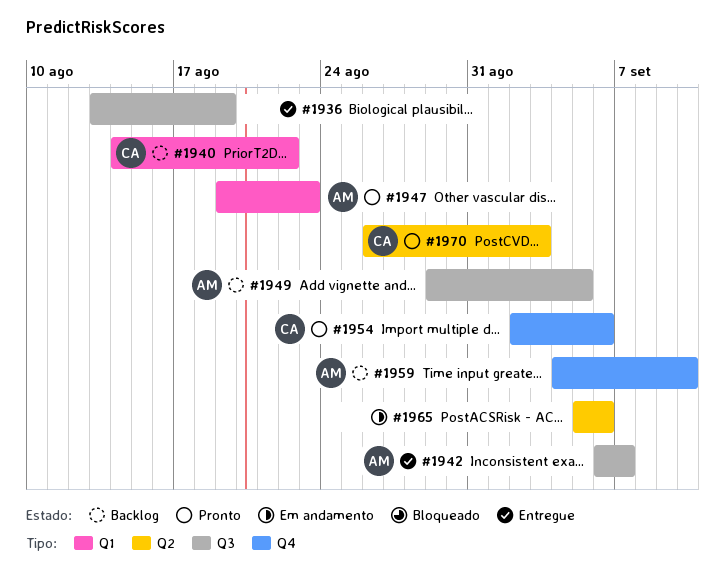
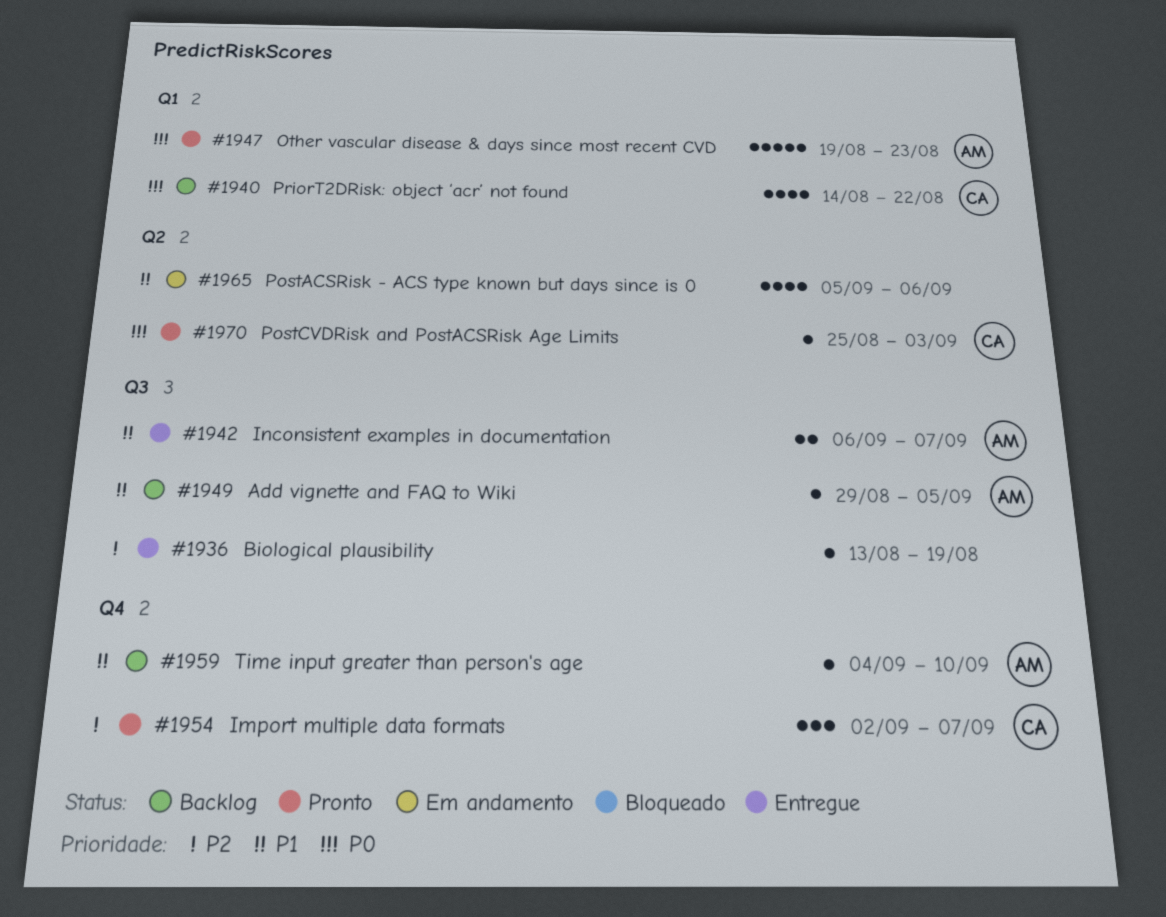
#1954, due: Sep 6 -> Sep 7
#1970, start: Aug 26 -> Aug 25

